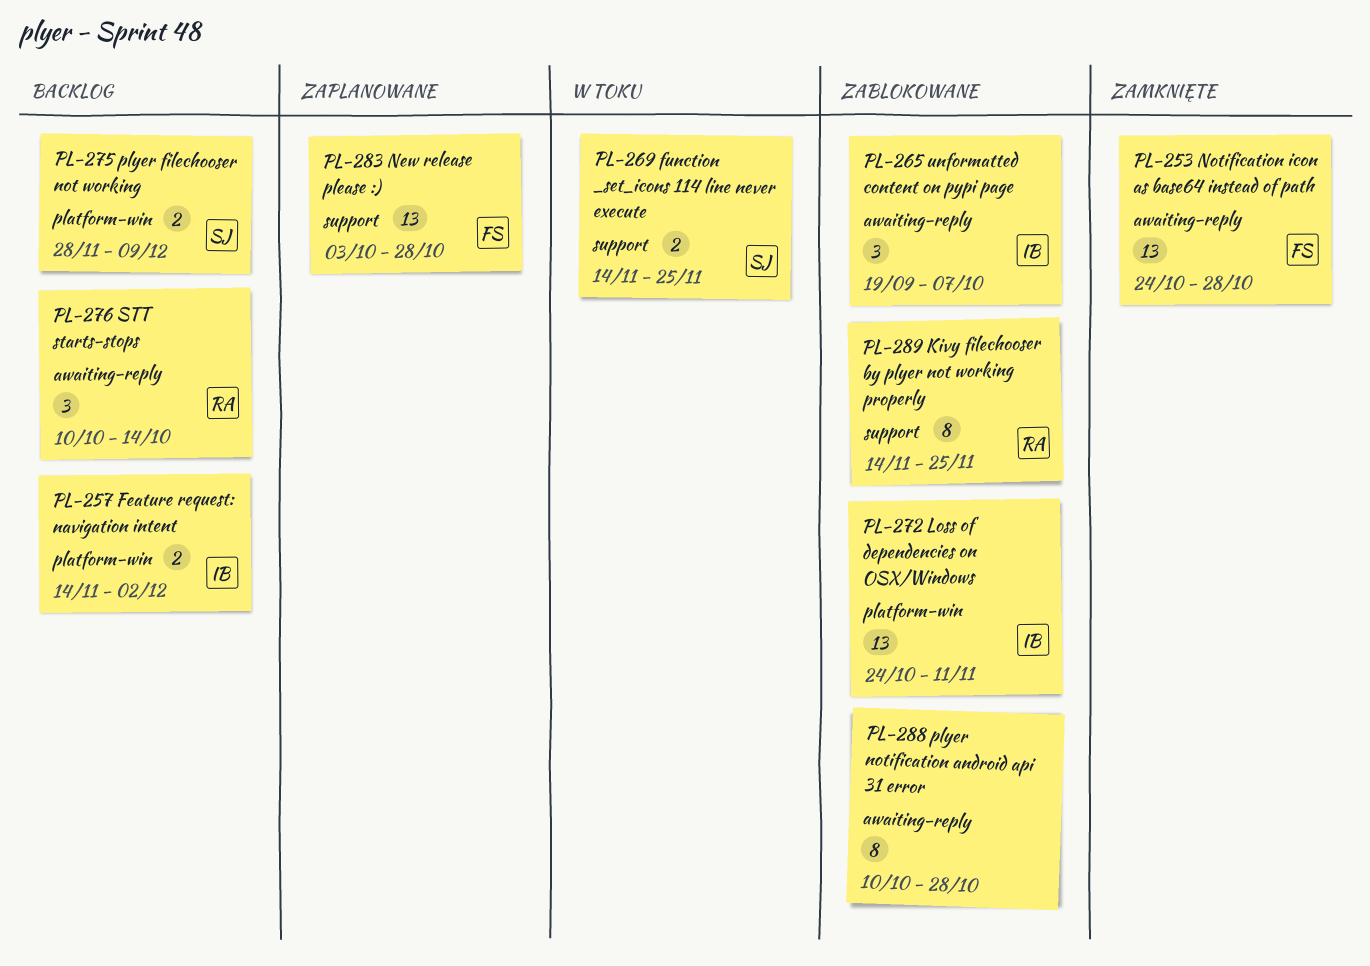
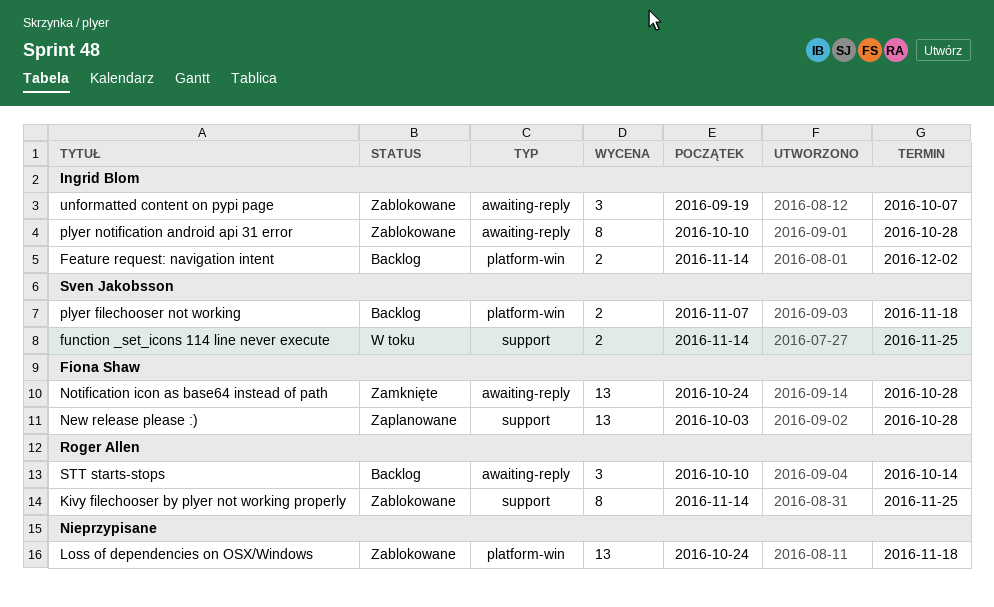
Loss of dependencies on OSX/Windows, owner: Ingrid Blom -> none
Loss of dependencies on OSX/Windows, due: Nov 11 -> Nov 18
plyer filechooser not working, start: Nov 28 -> Nov 7
plyer filechooser not working, due: Dec 9 -> Nov 18
plyer notification android api 31 error, owner: none -> Ingrid Blom

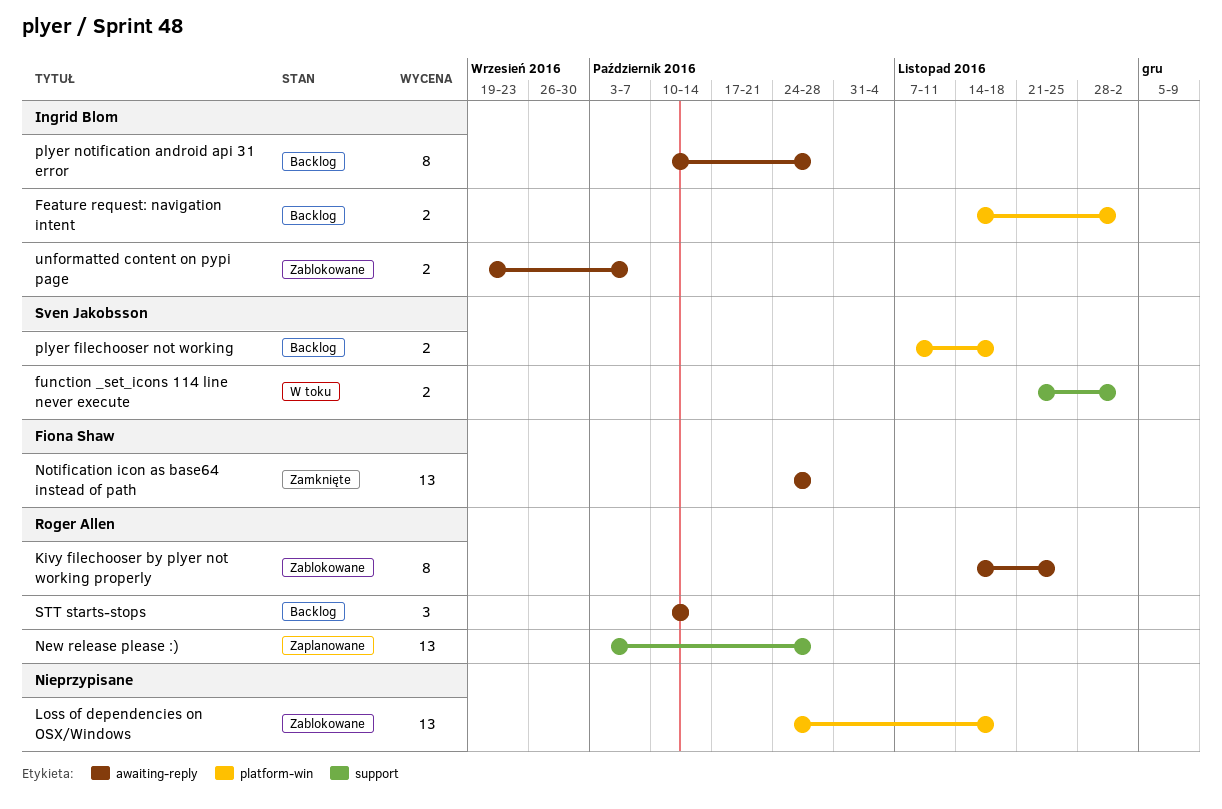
function _set_icons 114 line never execute, start: Nov 14 -> Nov 21
function _set_icons 114 line never execute, due: Nov 25 -> Dec 2
Kivy filechooser by plyer not working properly, label: support -> awaiting-reply
New release please :), owner: Fiona Shaw -> Roger Allen
plyer notification android api 31 error, status: Zablokowane -> Backlog
unformatted content on pypi page, estimate: 3 -> 2

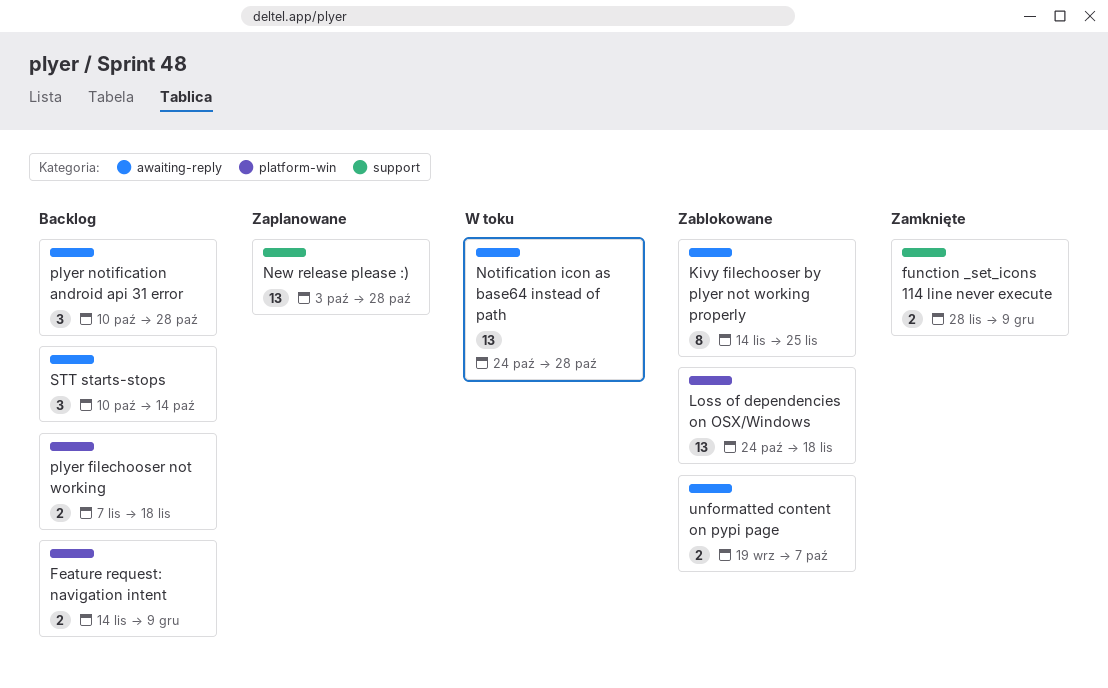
Feature request: navigation intent, due: Dec 2 -> Dec 9
function _set_icons 114 line never execute, status: W toku -> Zamknięte
function _set_icons 114 line never execute, start: Nov 21 -> Nov 28
function _set_icons 114 line never execute, due: Dec 2 -> Dec 9
Notification icon as base64 instead of path, status: Zamknięte -> W toku
plyer notification android api 31 error, estimate: 8 -> 3

